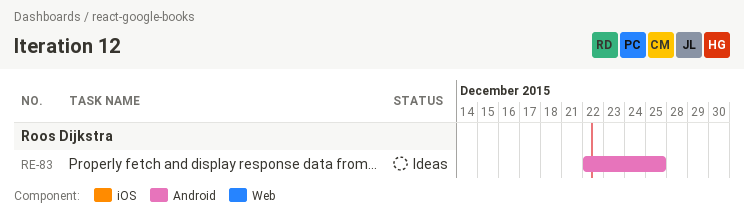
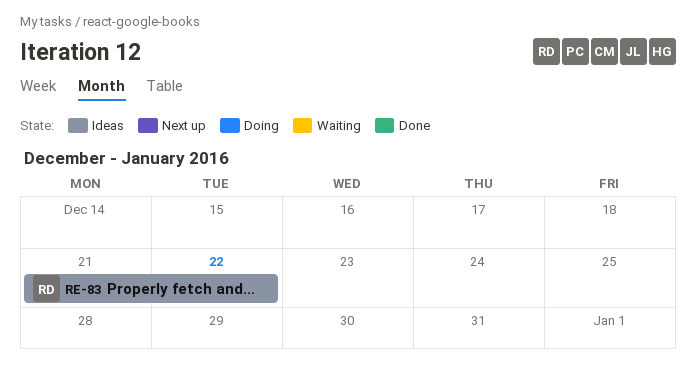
RE-83, start: Dec 22 -> Dec 21
RE-83, due: Dec 25 -> Dec 22

